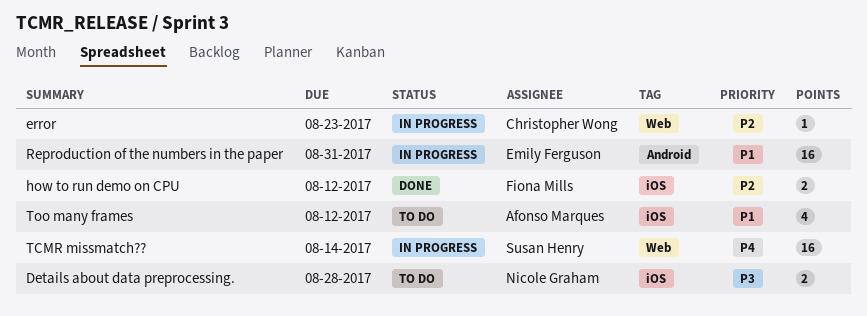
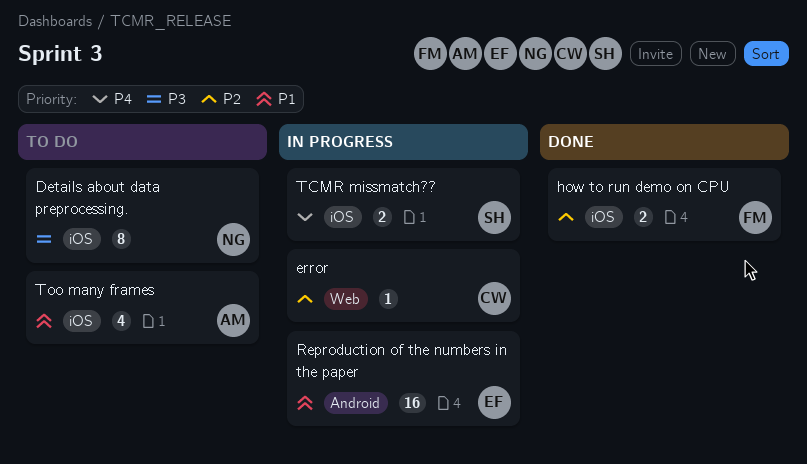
Details about data preprocessing., estimate: 2 -> 8
TCMR missmatch??, label: Web -> iOS
TCMR missmatch??, estimate: 16 -> 2

